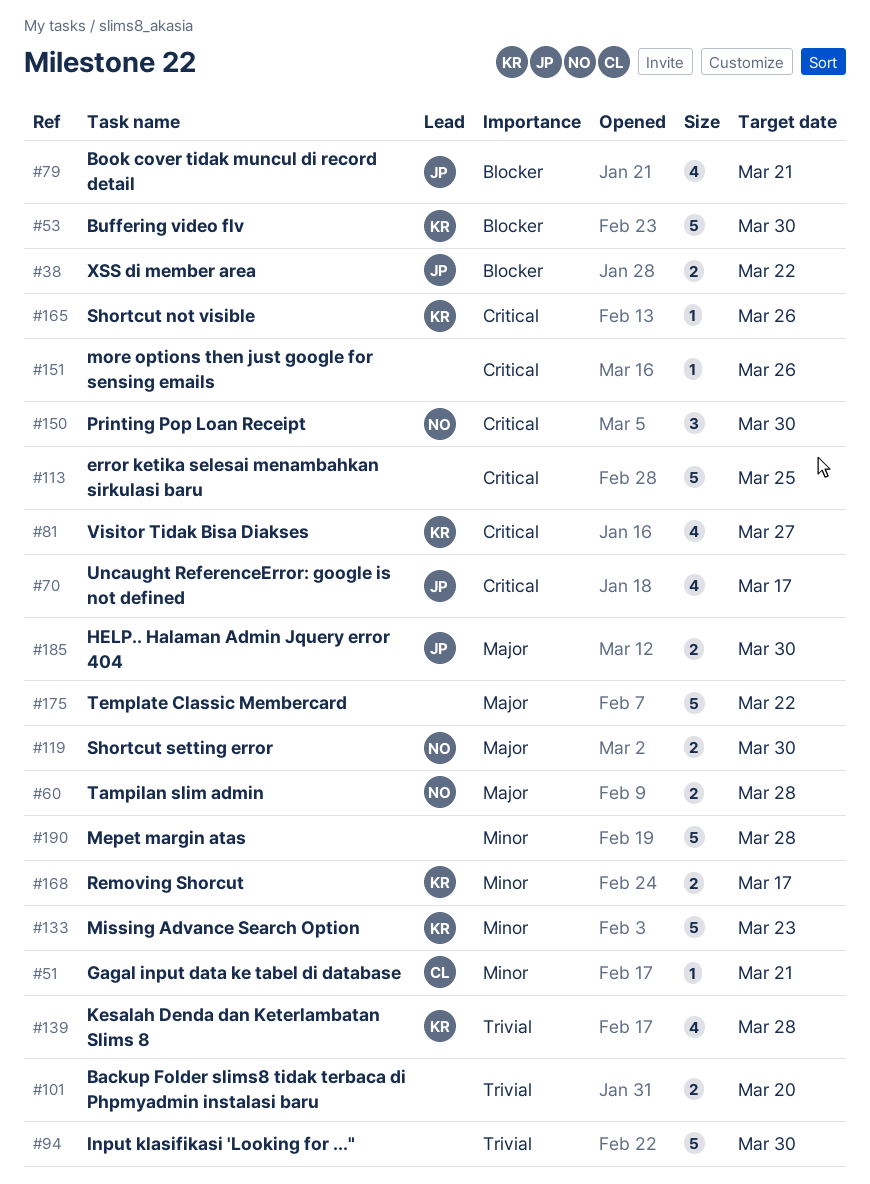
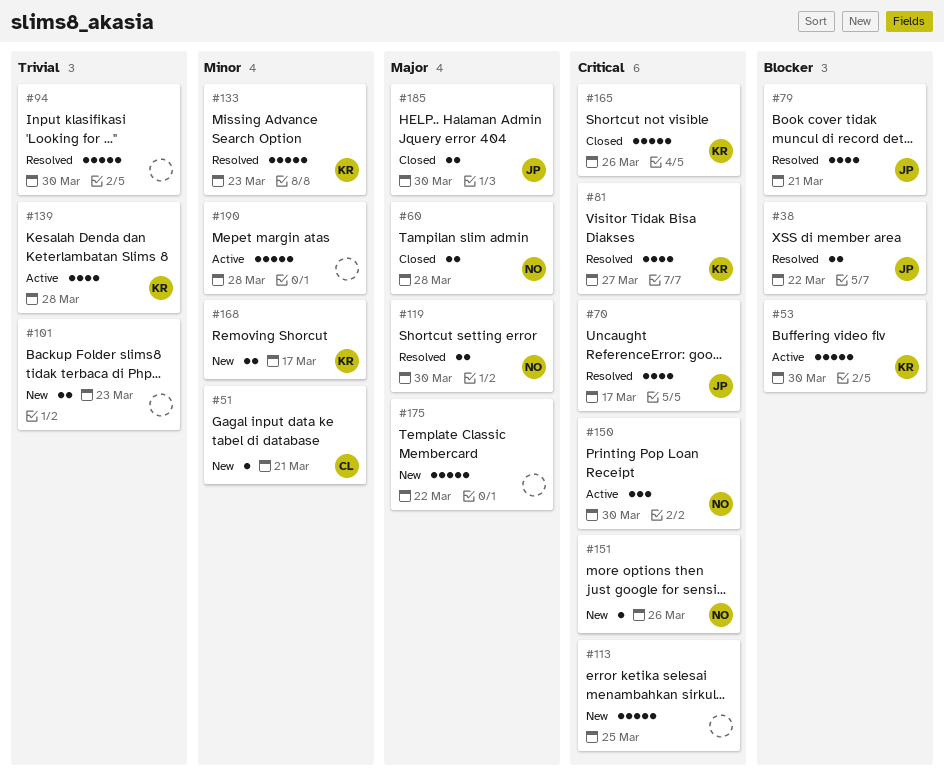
#101, due: Mar 20 -> Mar 23
#151, owner: none -> NO
#165, estimate: 1 -> 5

